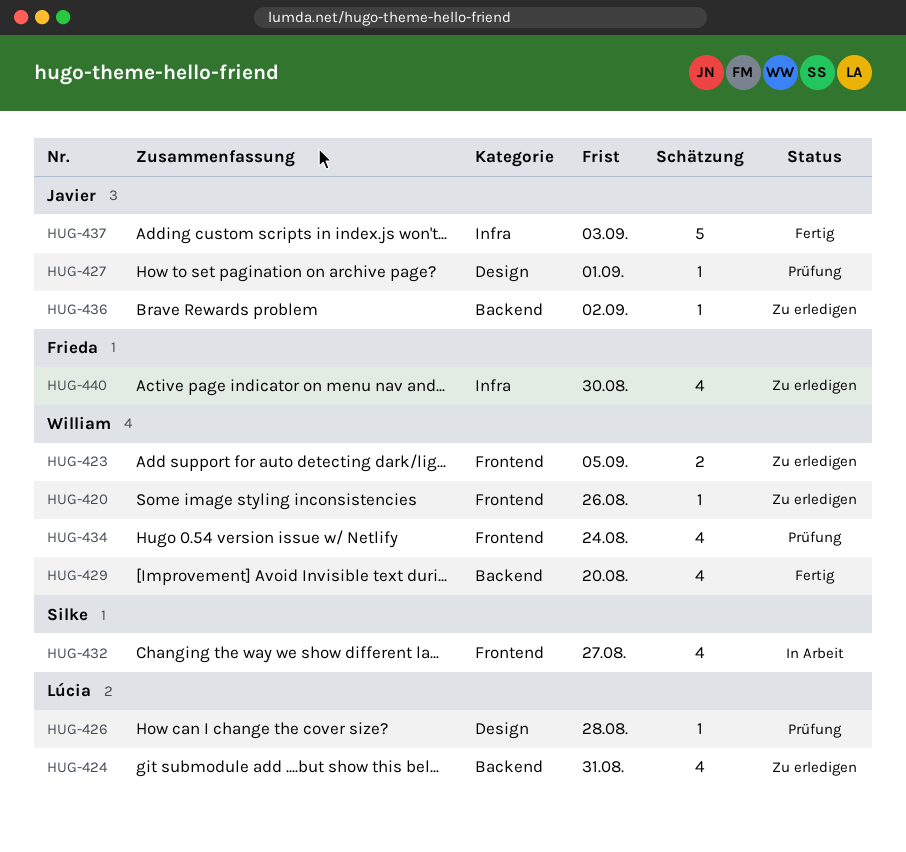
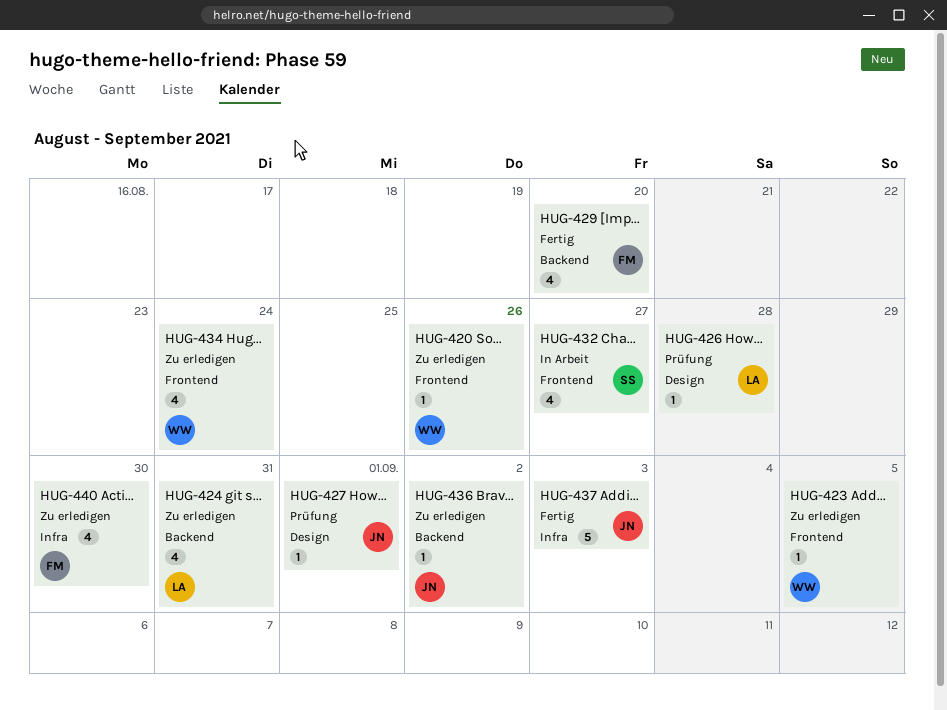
HUG-423, estimate: 2 -> 1
HUG-429, owner: William -> Frieda
HUG-434, status: Prüfung -> Zu erledigen

